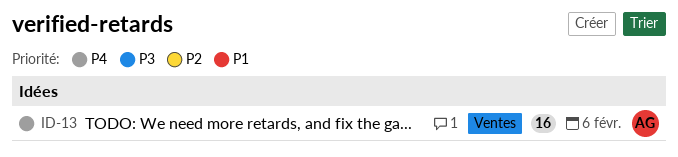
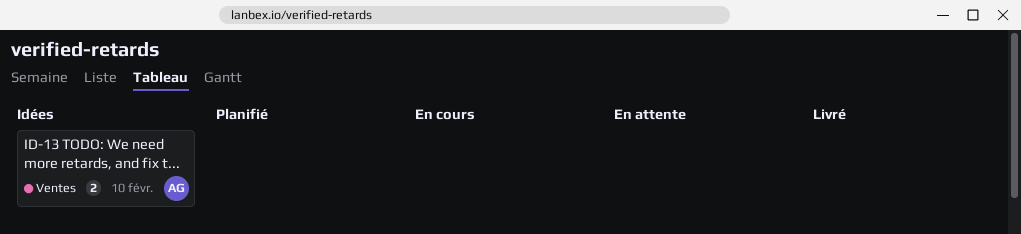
ID-13, estimate: 16 -> 2
ID-13, due: Feb 6 -> Feb 10

